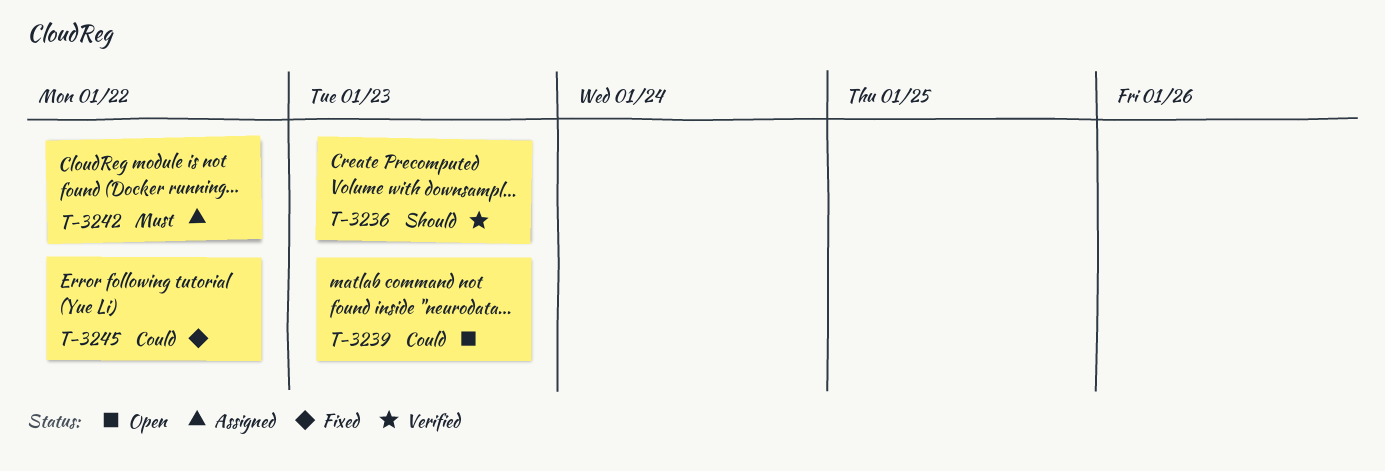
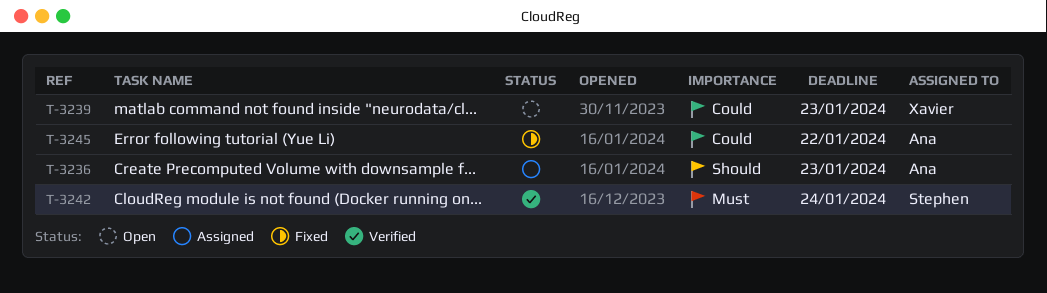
T-3236, status: Verified -> Assigned
T-3242, status: Assigned -> Verified
T-3242, due: Jan 22 -> Jan 24

